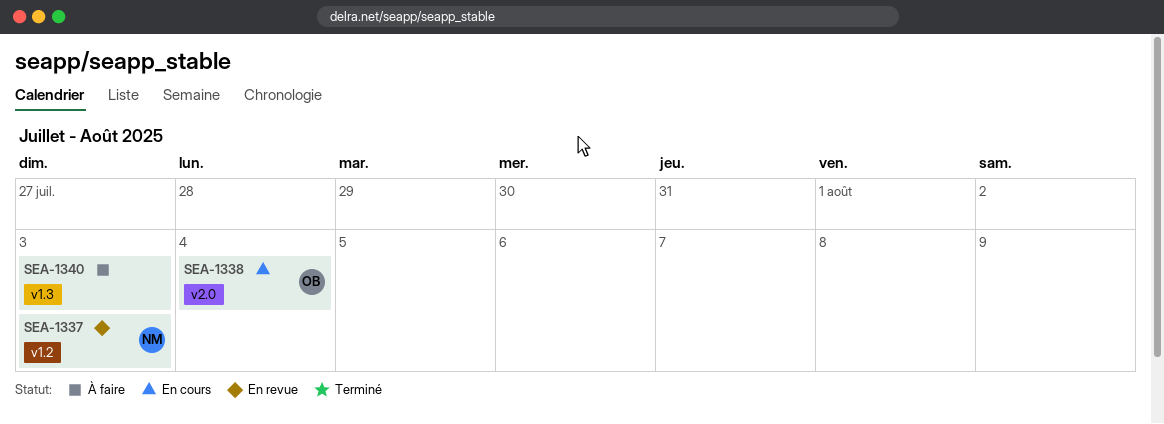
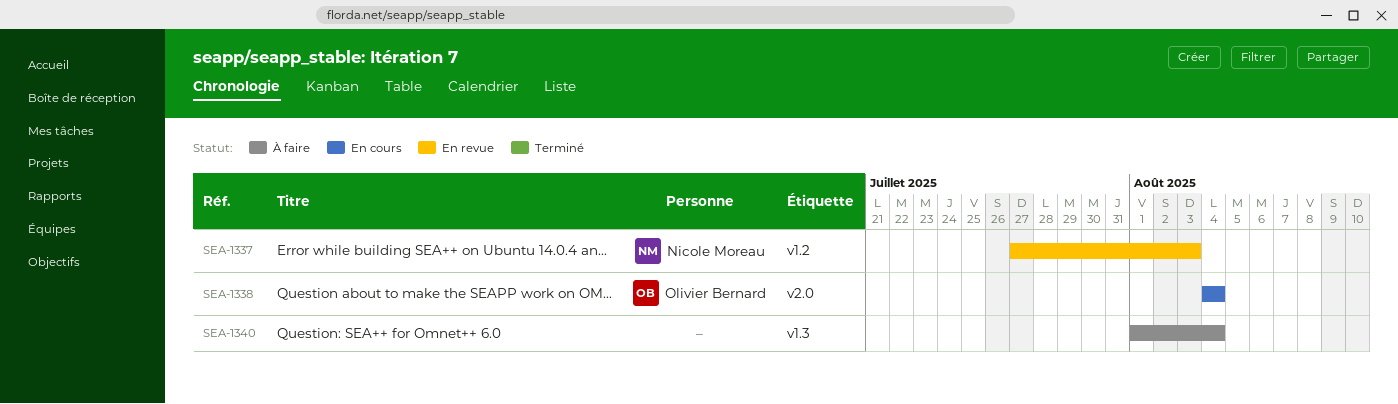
SEA-1340, due: Aug 3 -> Aug 4

